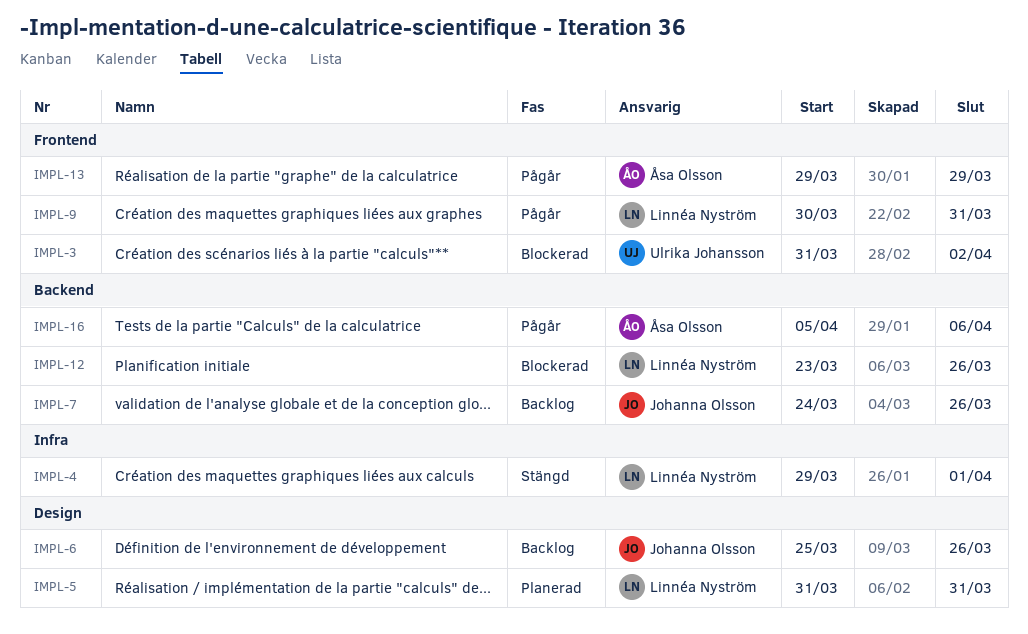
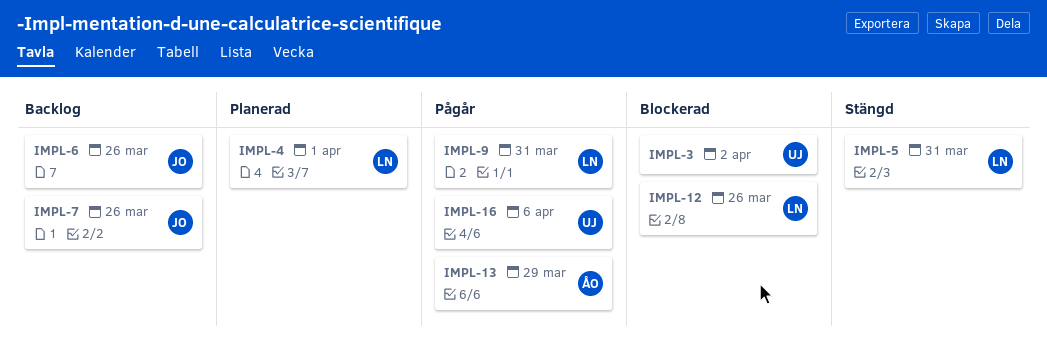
IMPL-4, status: Stängd -> Planerad
IMPL-5, status: Planerad -> Stängd
IMPL-16, owner: Åsa Olsson -> Ulrika Johansson

